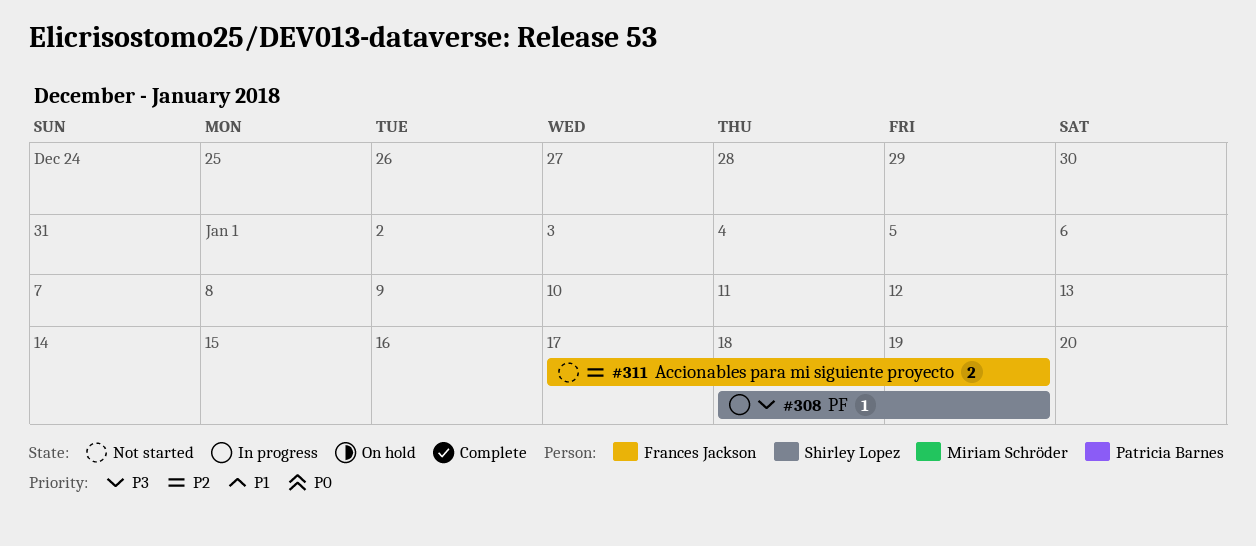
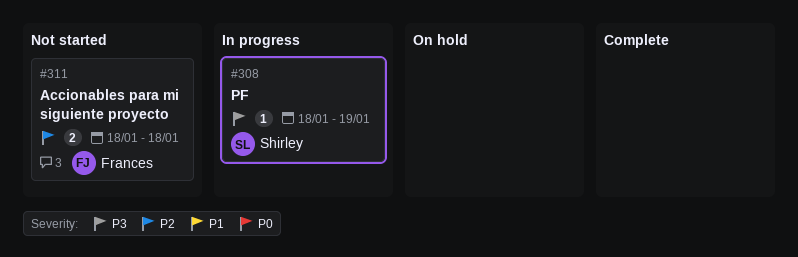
#311, start: Jan 17 -> Jan 18
#311, due: Jan 19 -> Jan 18

